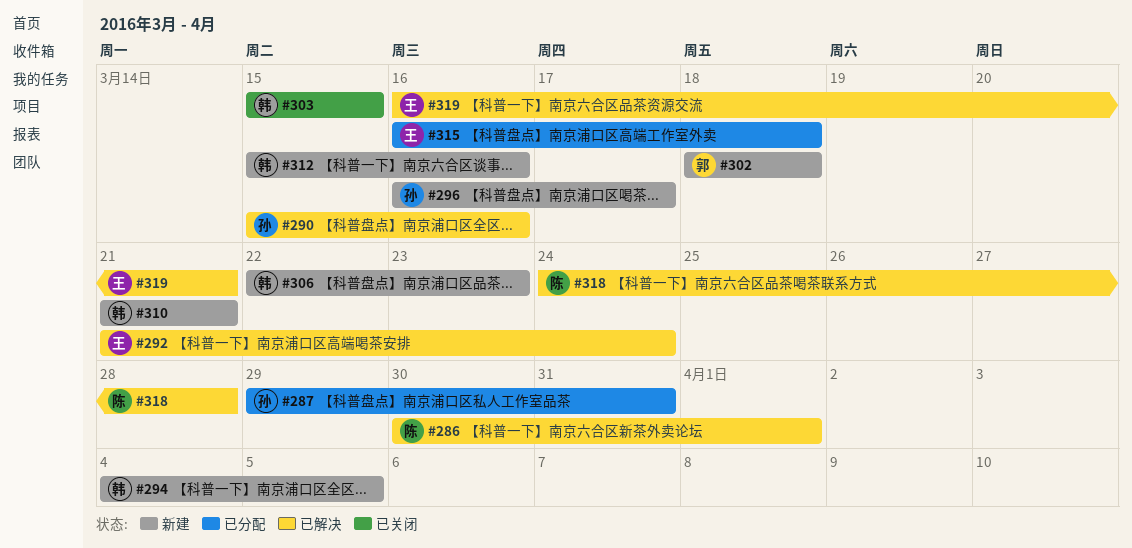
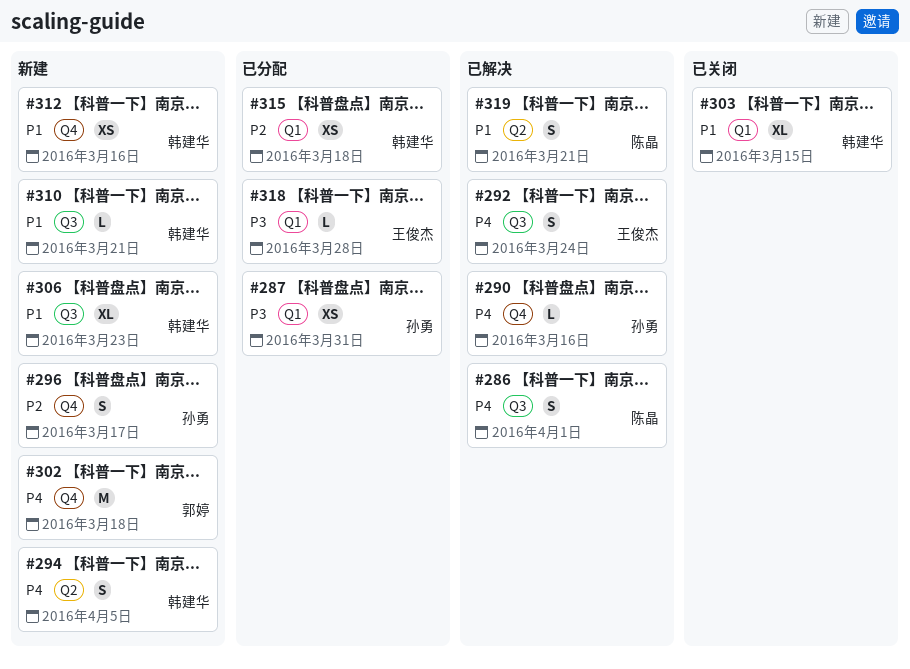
#315, owner: 王俊杰 -> 韩建华
#318, status: 已解决 -> 已分配
#318, owner: 陈晶 -> 王俊杰
#319, owner: 王俊杰 -> 陈晶

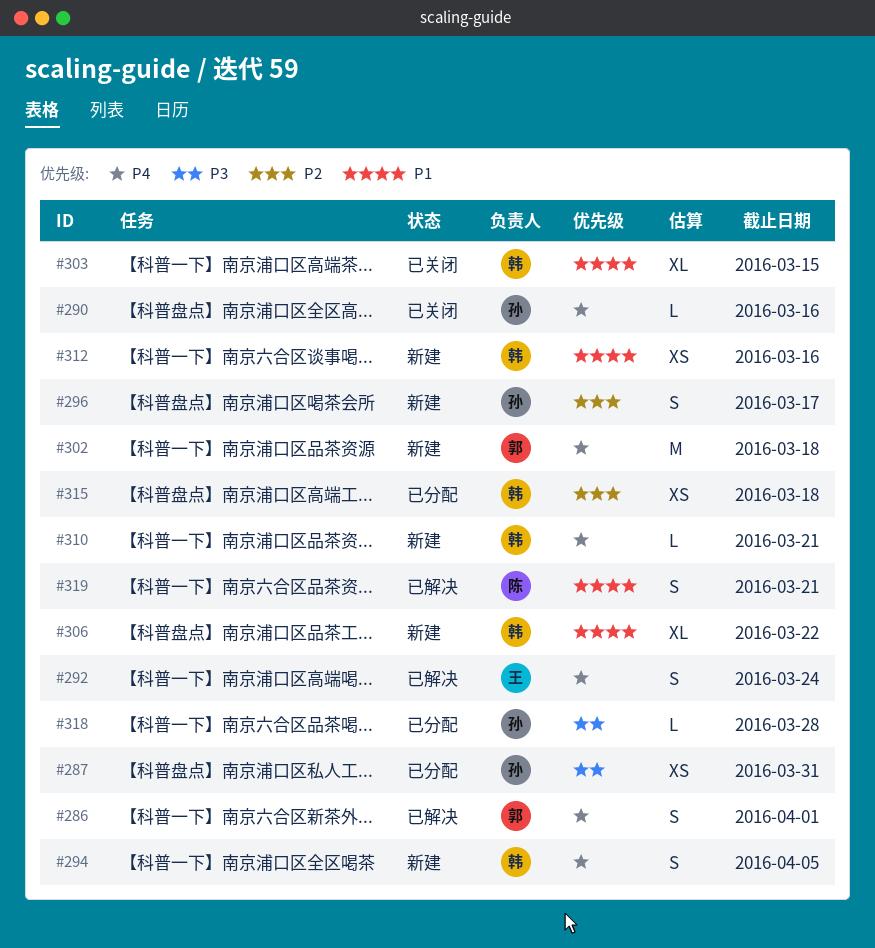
#286, owner: 陈晶 -> 郭婷
#290, status: 已解决 -> 已关闭
#306, due: Mar 23 -> Mar 22
#310, priority: P1 -> P4
#318, owner: 王俊杰 -> 孙勇

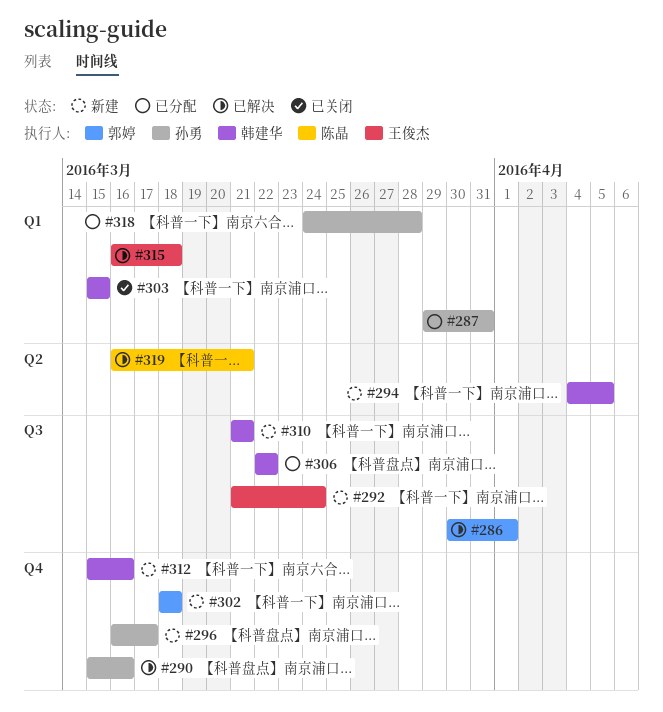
#290, status: 已关闭 -> 已解决
#292, status: 已解决 -> 新建
#306, status: 新建 -> 已分配
#315, status: 已分配 -> 已解决
#315, owner: 韩建华 -> 王俊杰

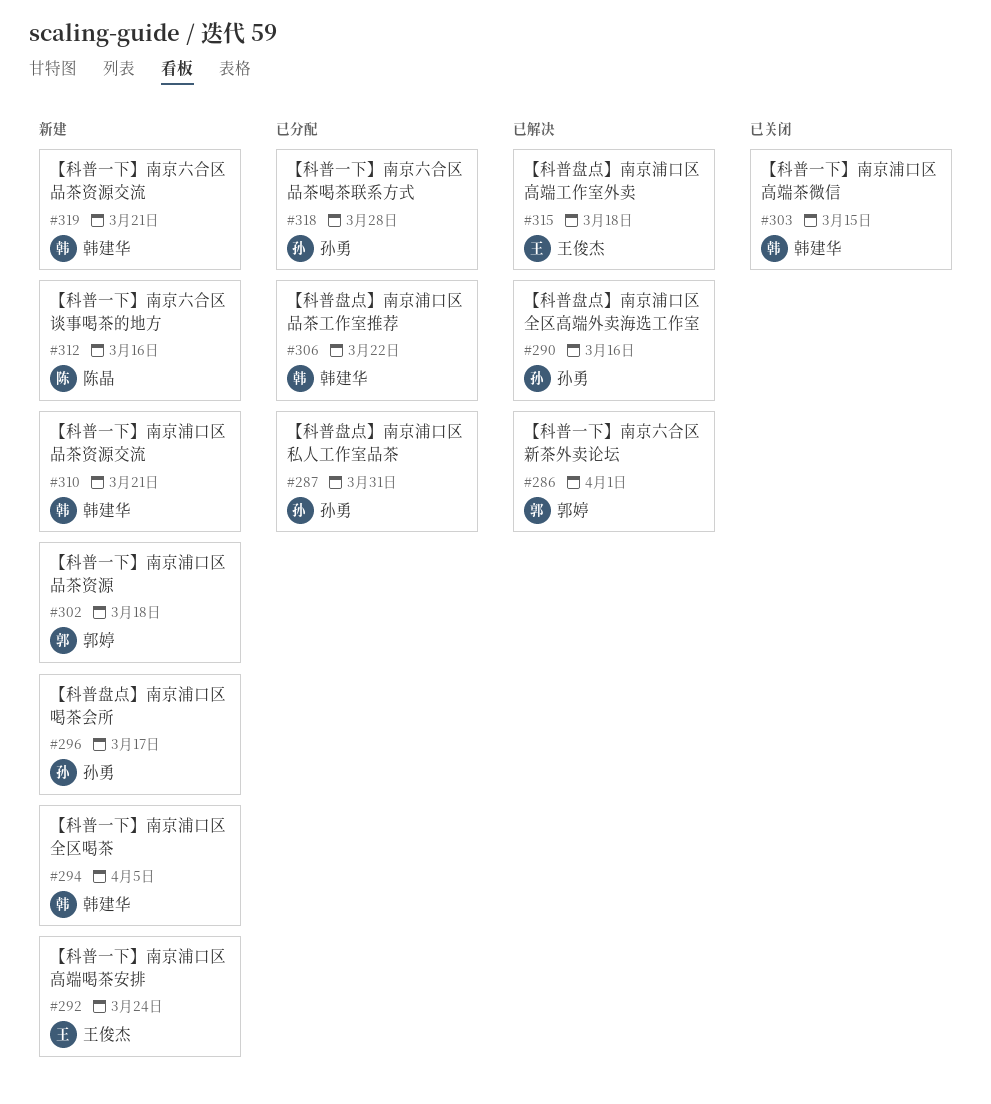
#312, owner: 韩建华 -> 陈晶
#319, status: 已解决 -> 新建
#319, owner: 陈晶 -> 韩建华

